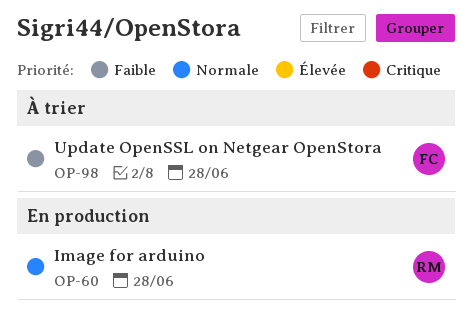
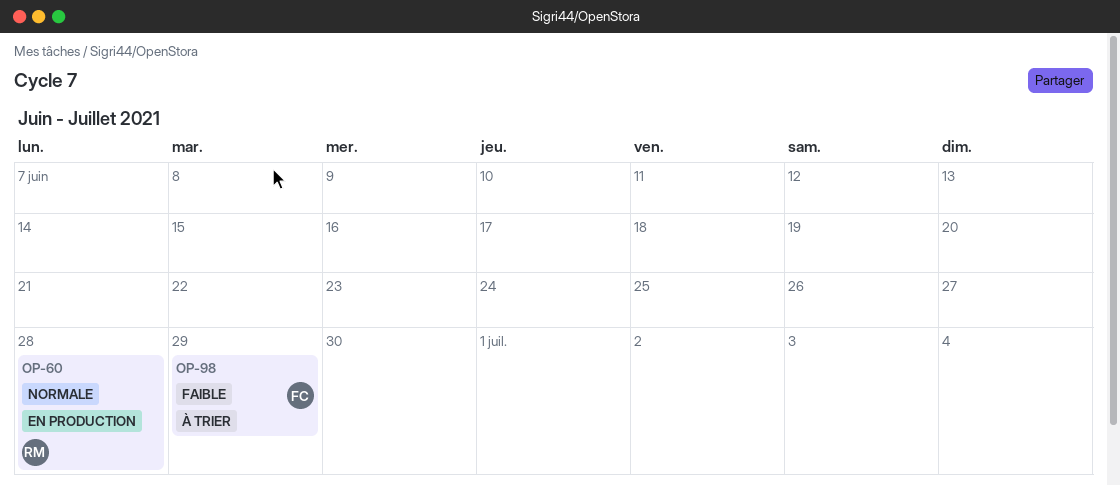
OP-98, due: Jun 28 -> Jun 29

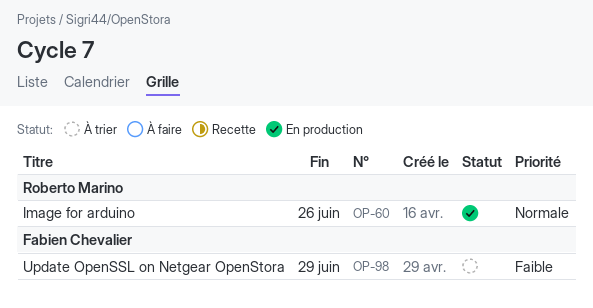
OP-60, due: Jun 28 -> Jun 26

